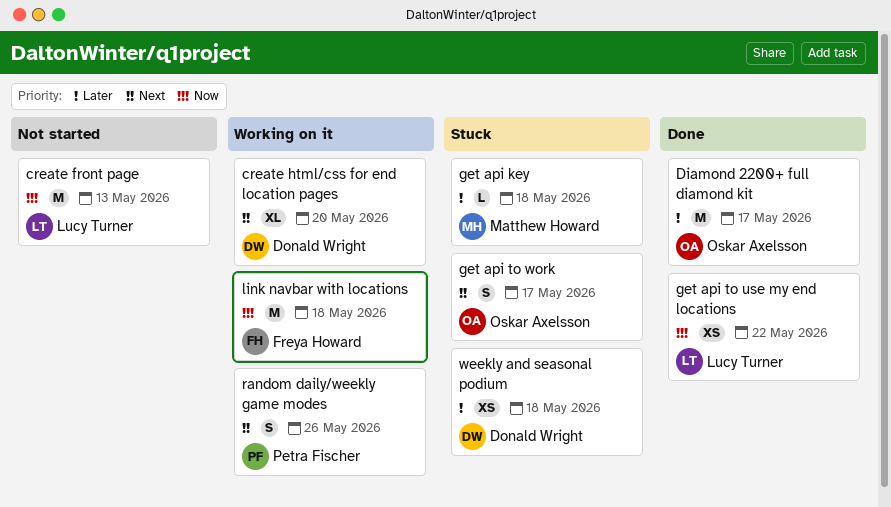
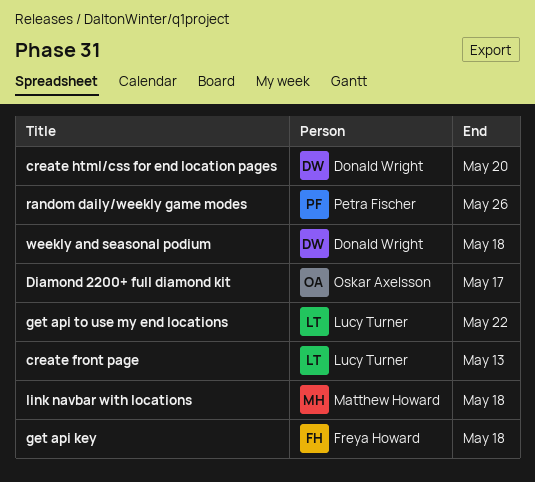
get api key, owner: Matthew Howard -> Freya Howard
get api to work: present -> none
link navbar with locations, owner: Freya Howard -> Matthew Howard

